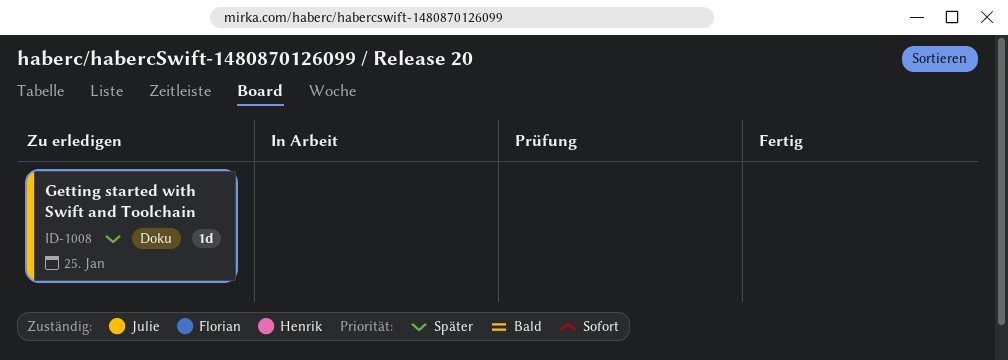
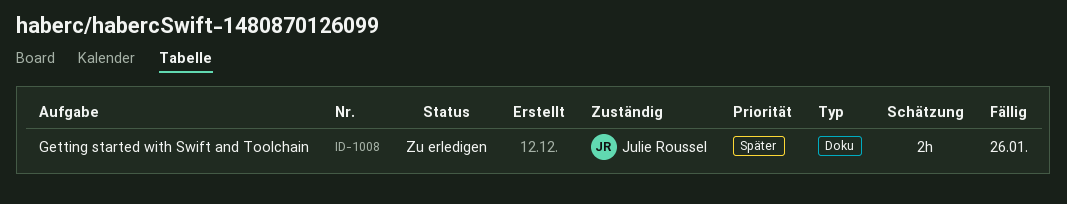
ID-1008, estimate: 1d -> 2h
ID-1008, due: Jan 25 -> Jan 26

